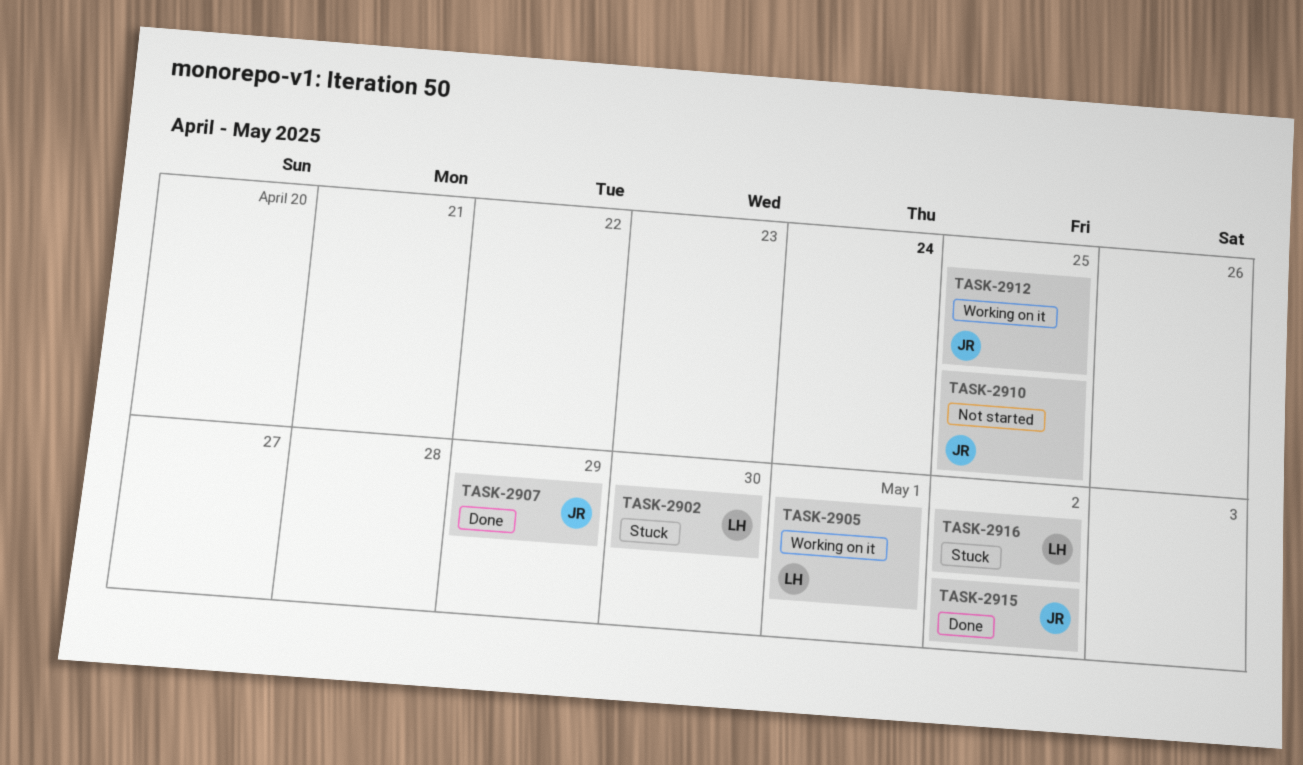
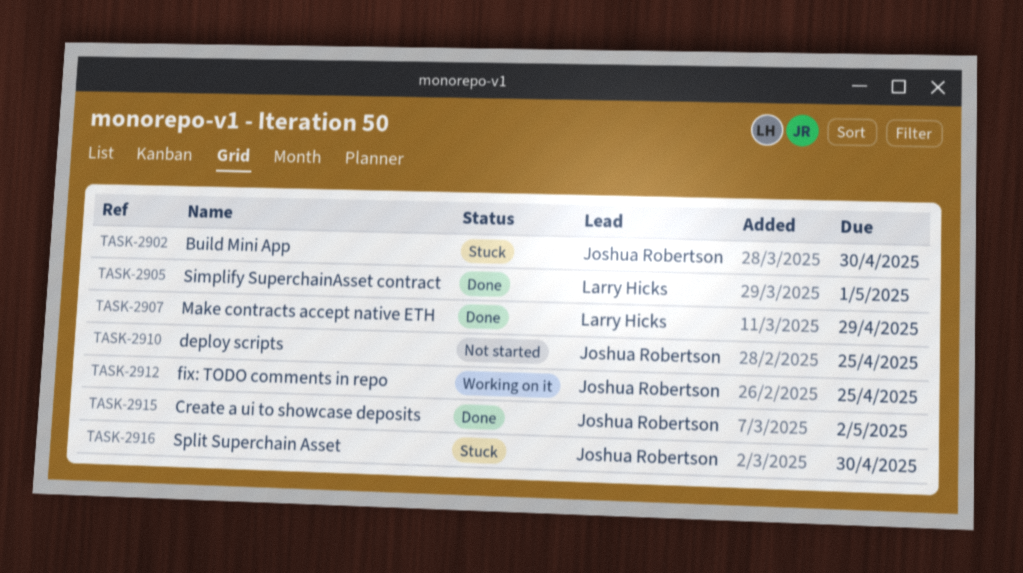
TASK-2902, owner: Larry Hicks -> Joshua Robertson
TASK-2905, status: Working on it -> Done
TASK-2907, owner: Joshua Robertson -> Larry Hicks
TASK-2916, owner: Larry Hicks -> Joshua Robertson
TASK-2916, due: May 2 -> Apr 30

